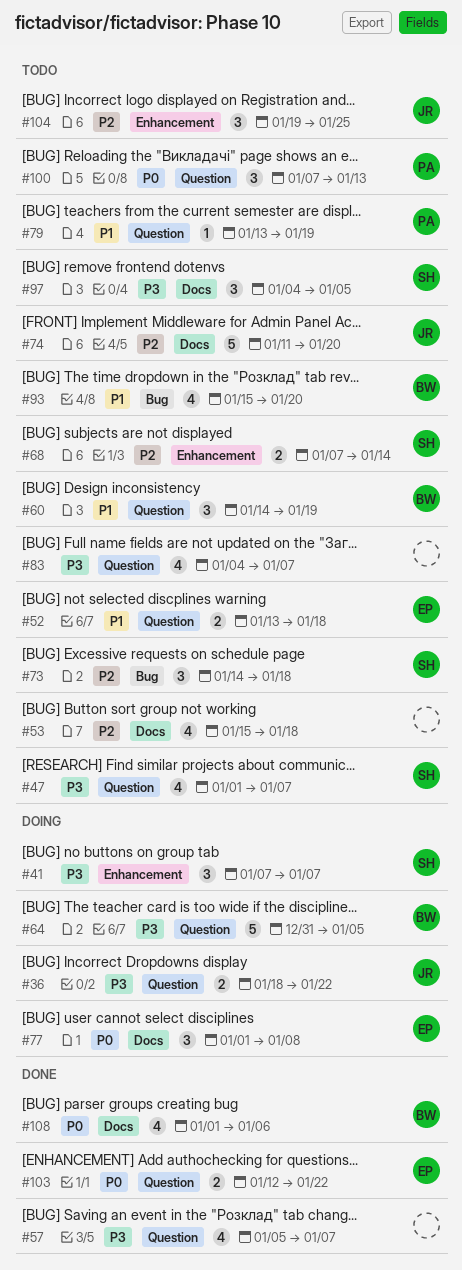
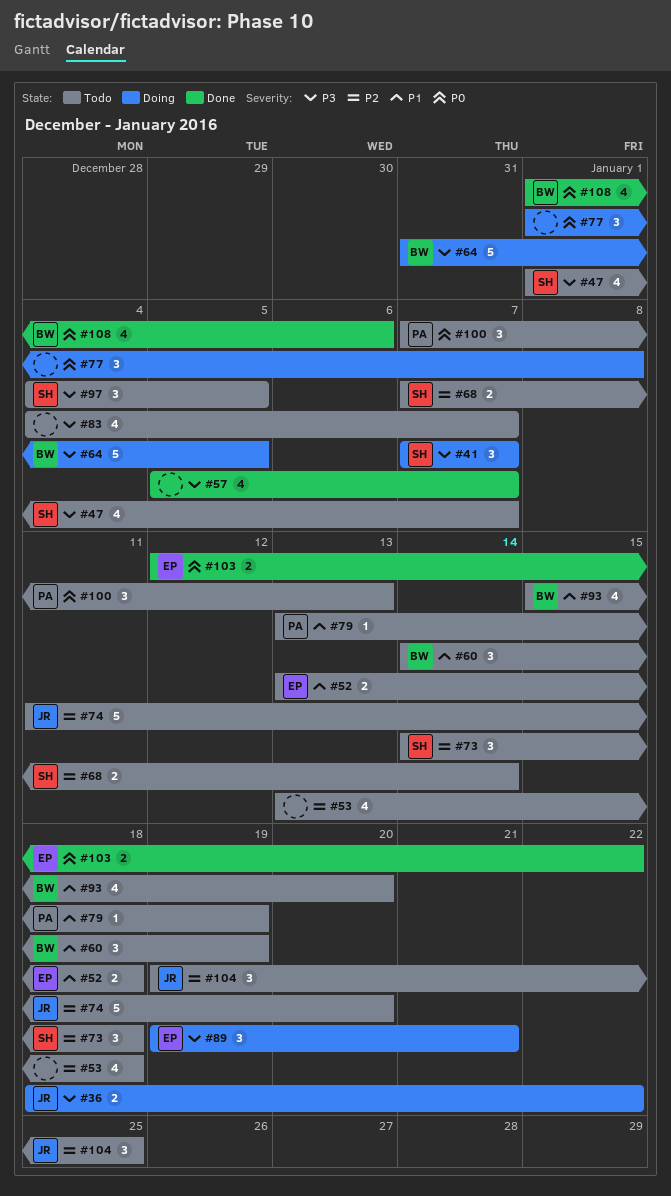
#53, start: Jan 15 -> Jan 13
#77, owner: EP -> none
#89: none -> present

